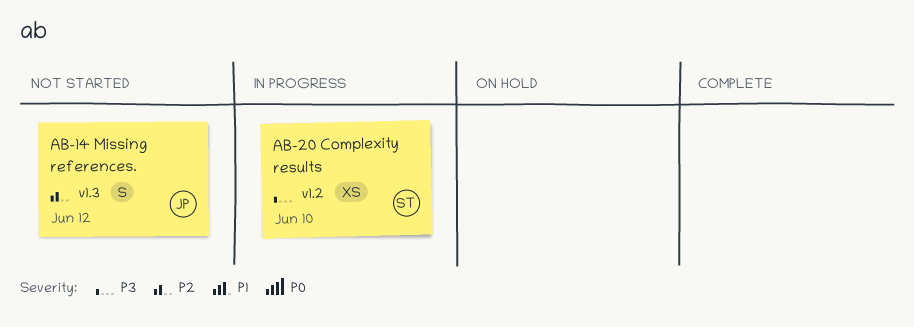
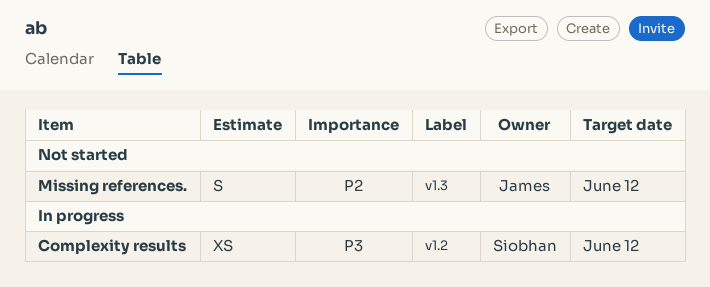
Complexity results, due: Jun 10 -> Jun 12

